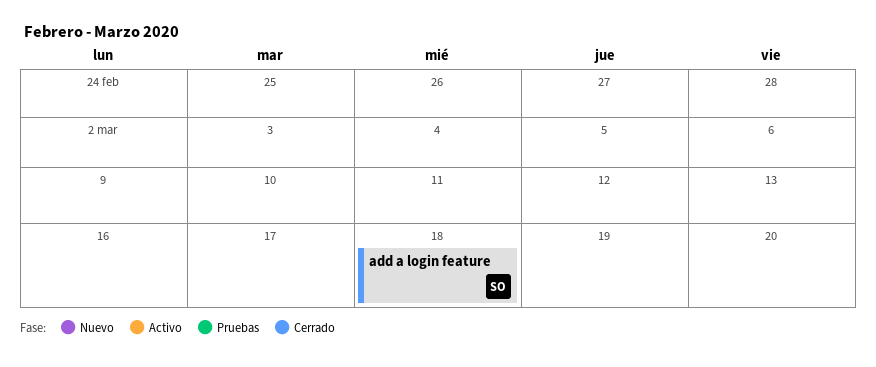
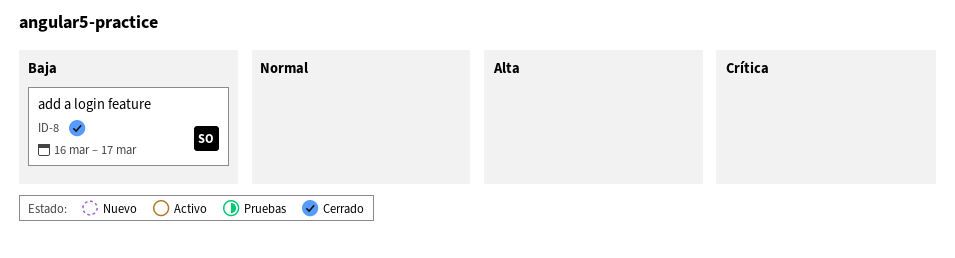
add a login feature, due: Mar 18 -> Mar 17

